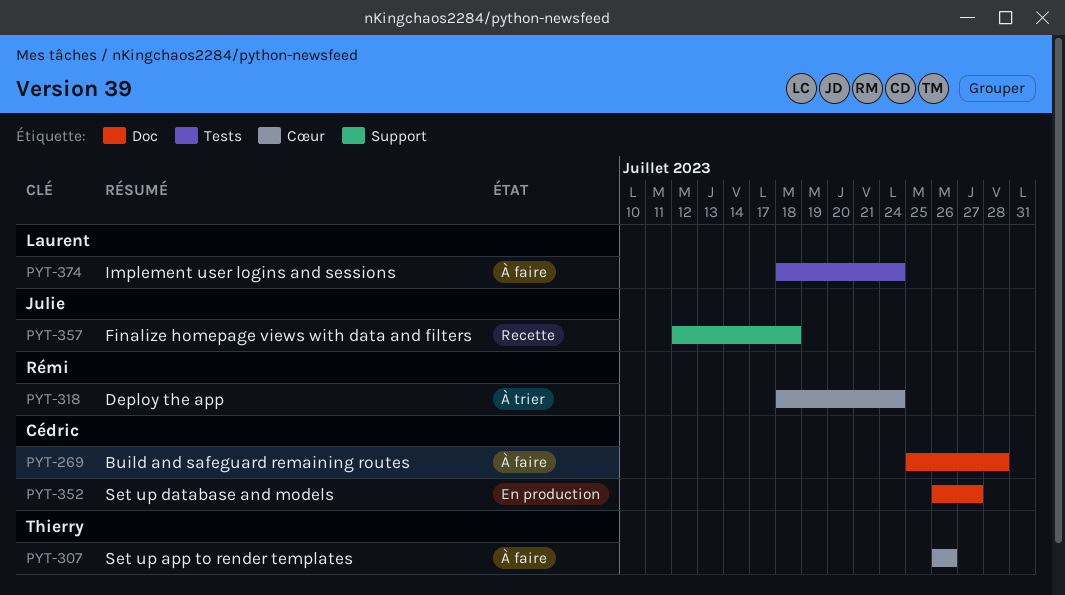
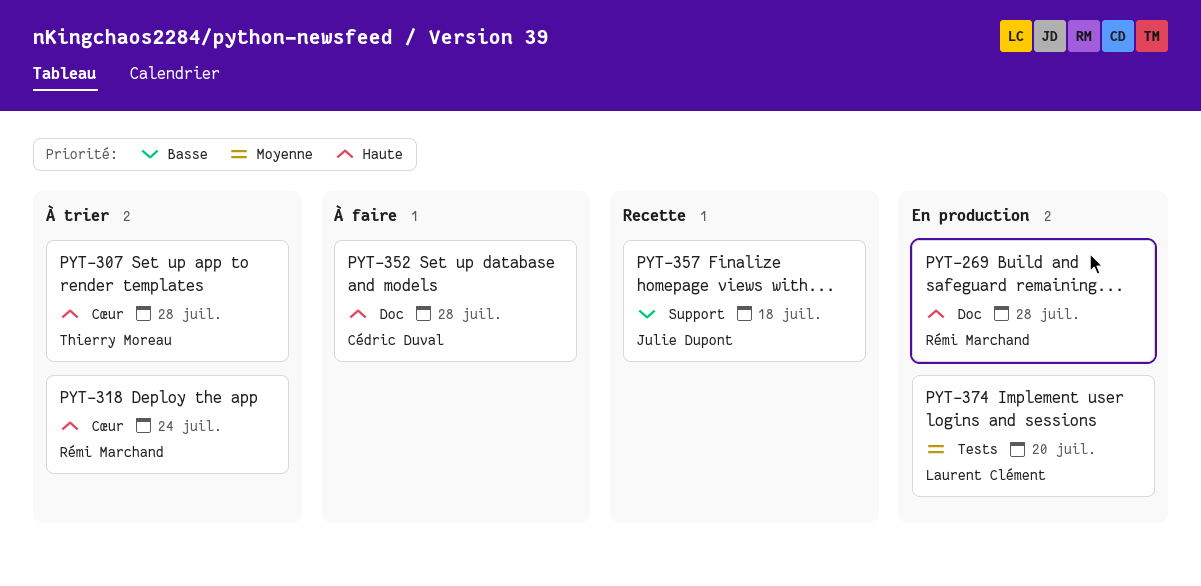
PYT-269, status: À faire -> En production
PYT-269, owner: Cédric Duval -> Rémi Marchand
PYT-307, status: À faire -> À trier
PYT-307, due: Jul 26 -> Jul 28
PYT-352, status: En production -> À faire
PYT-352, due: Jul 27 -> Jul 28
PYT-374, status: À faire -> En production
PYT-374, due: Jul 24 -> Jul 20

